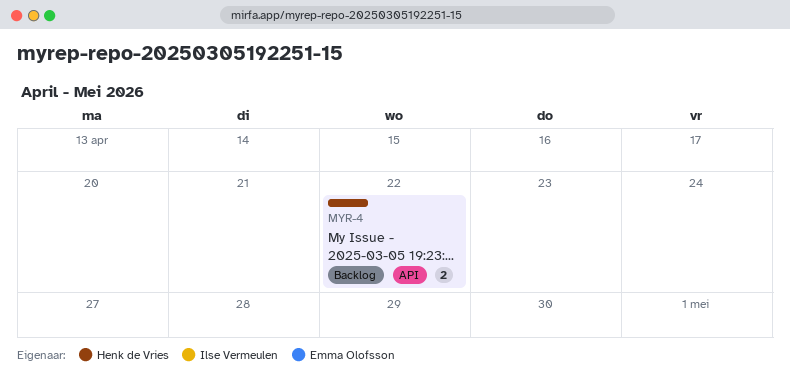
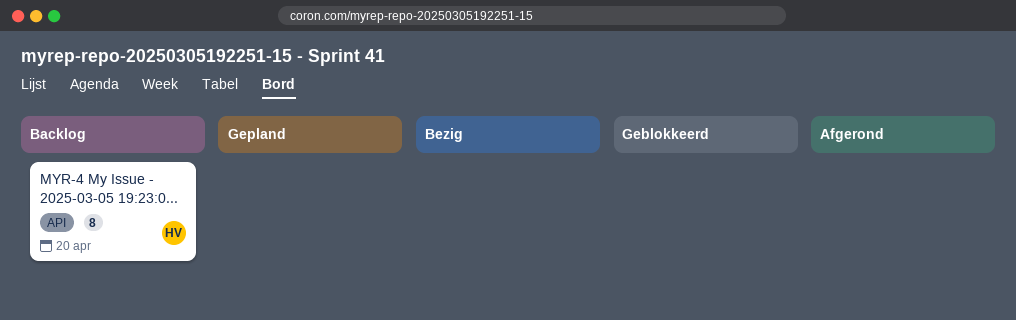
MYR-4, estimate: 2 -> 8
MYR-4, due: Apr 22 -> Apr 20

